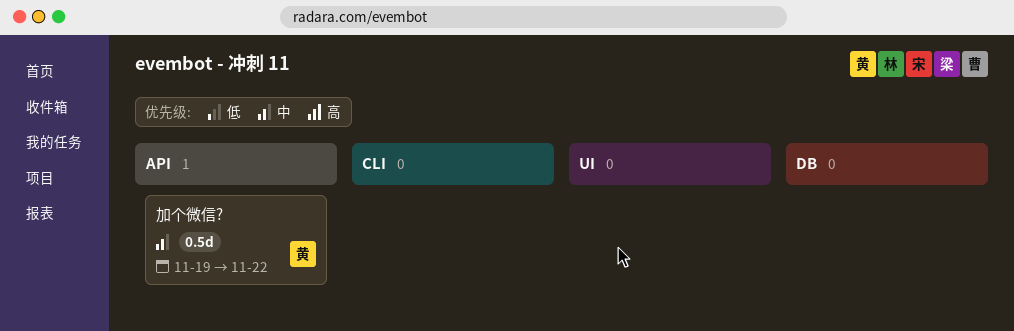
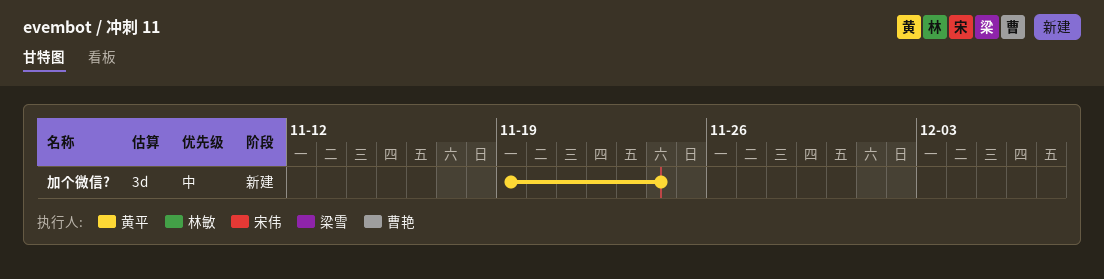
加个微信?, estimate: 0.5d -> 3d
加个微信?, due: Nov 22 -> Nov 24

